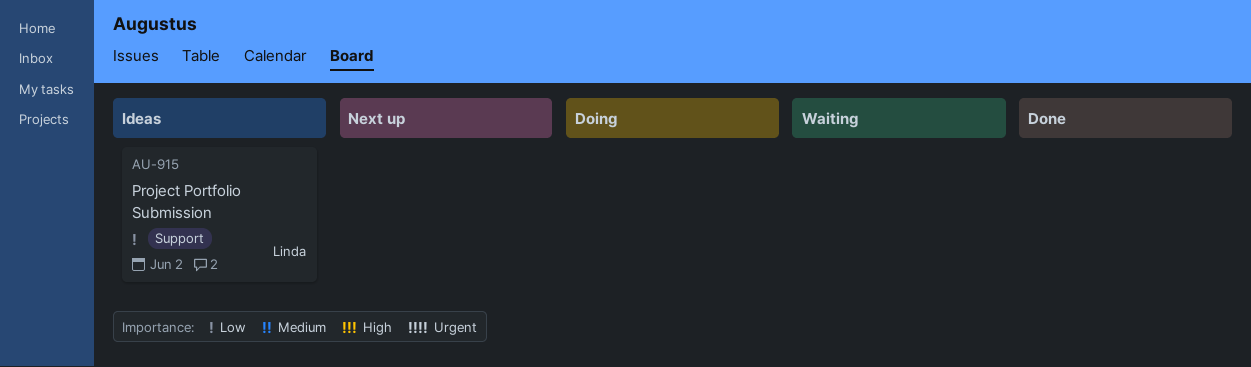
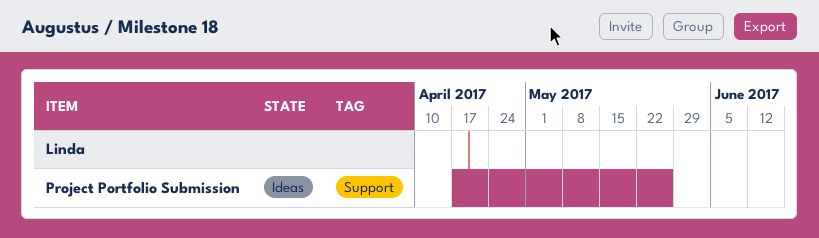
Project Portfolio Submission, due: Jun 2 -> May 26

